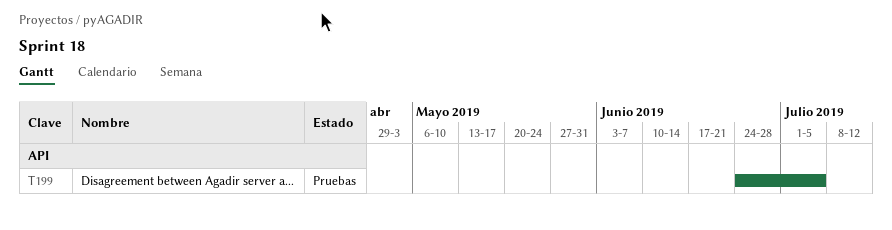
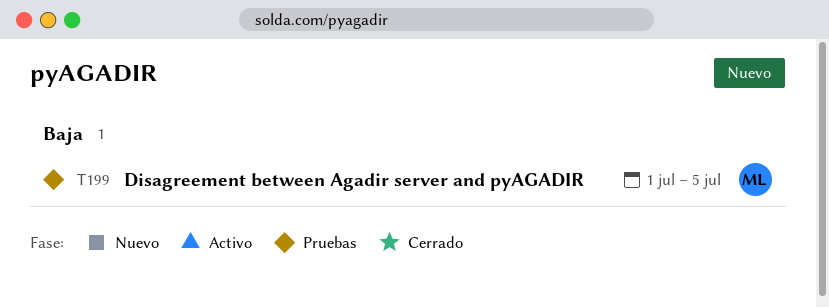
T199, start: Jun 24 -> Jul 1

